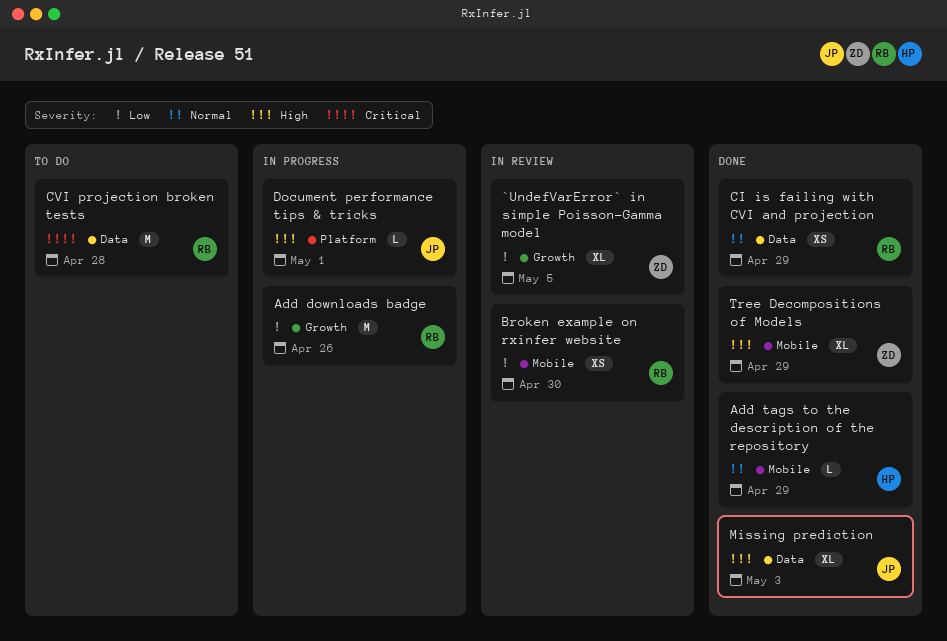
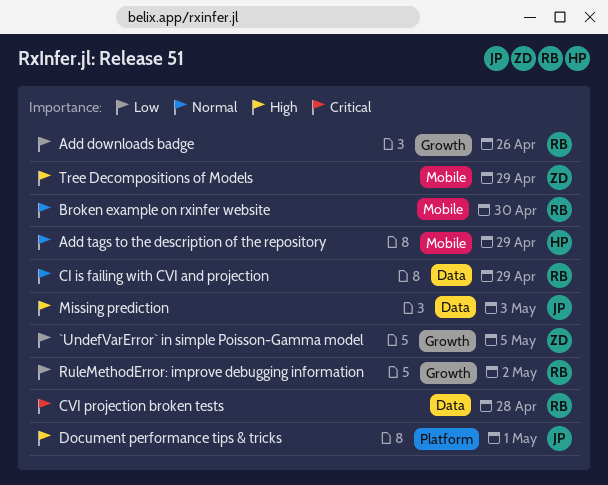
Broken example on rxinfer website, priority: Low -> Normal
RuleMethodError: improve debugging information: none -> present

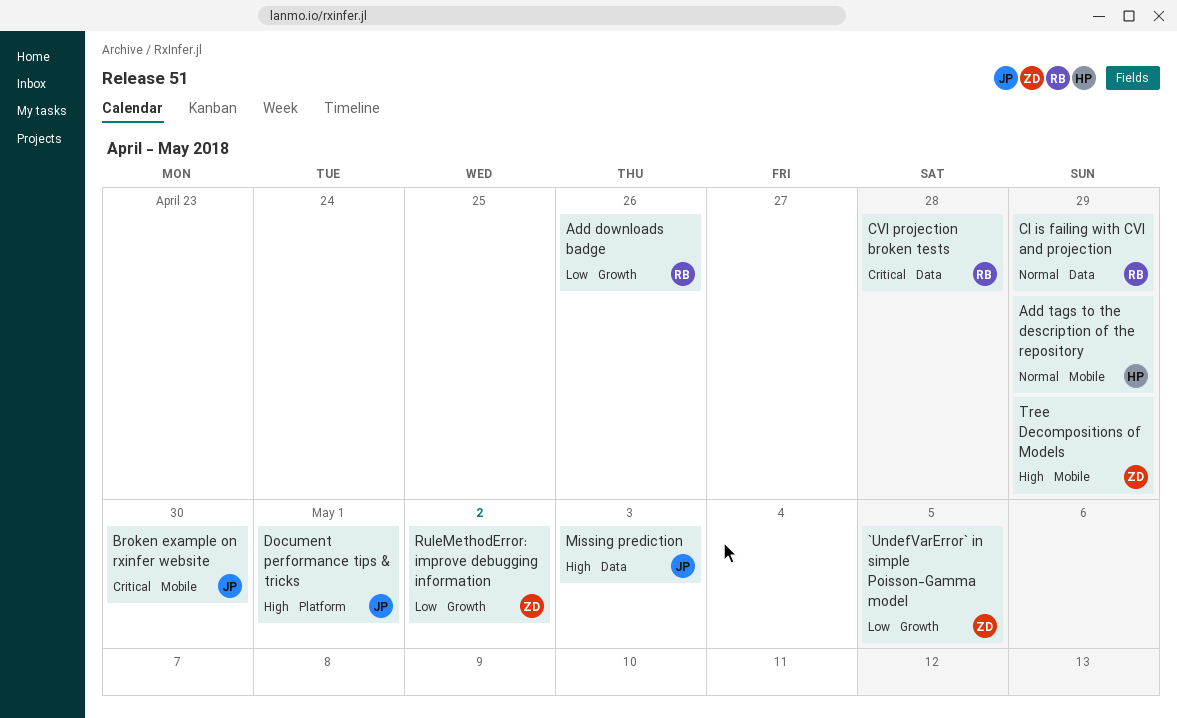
Broken example on rxinfer website, owner: RB -> JP
Broken example on rxinfer website, priority: Normal -> Critical
RuleMethodError: improve debugging information, owner: RB -> ZD

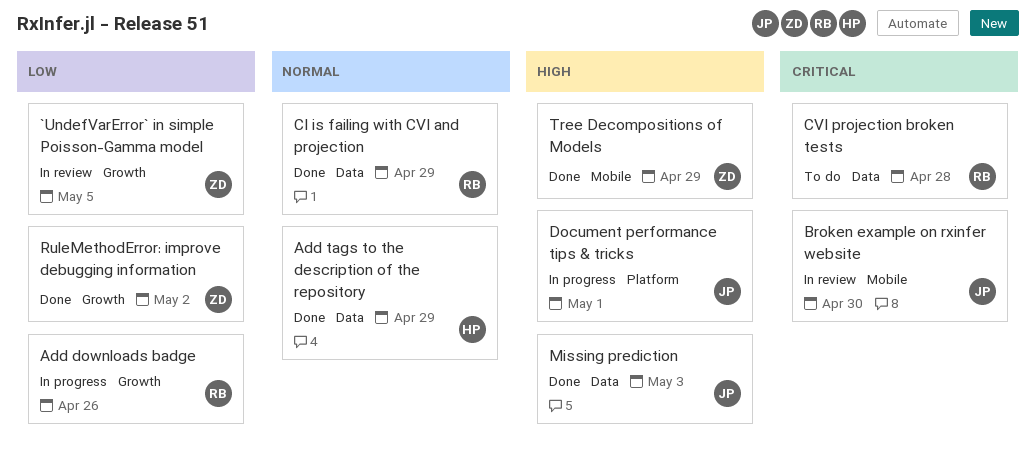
Add tags to the description of the repository, label: Mobile -> Data

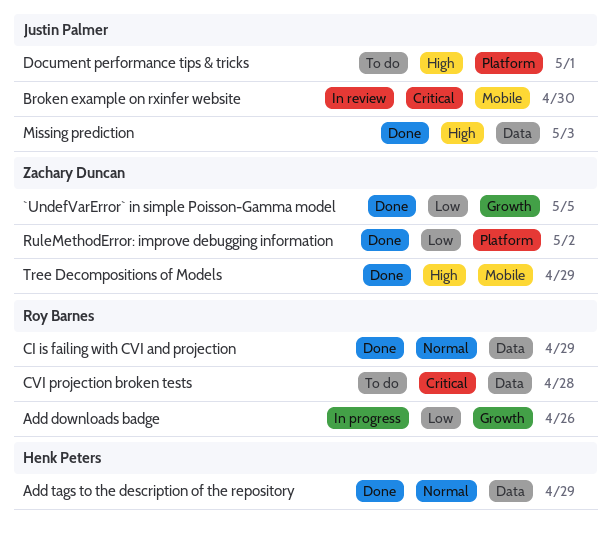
`UndefVarError` in simple Poisson-Gamma model, status: In review -> Done
Document performance tips & tricks, status: In progress -> To do
RuleMethodError: improve debugging information, label: Growth -> Platform

